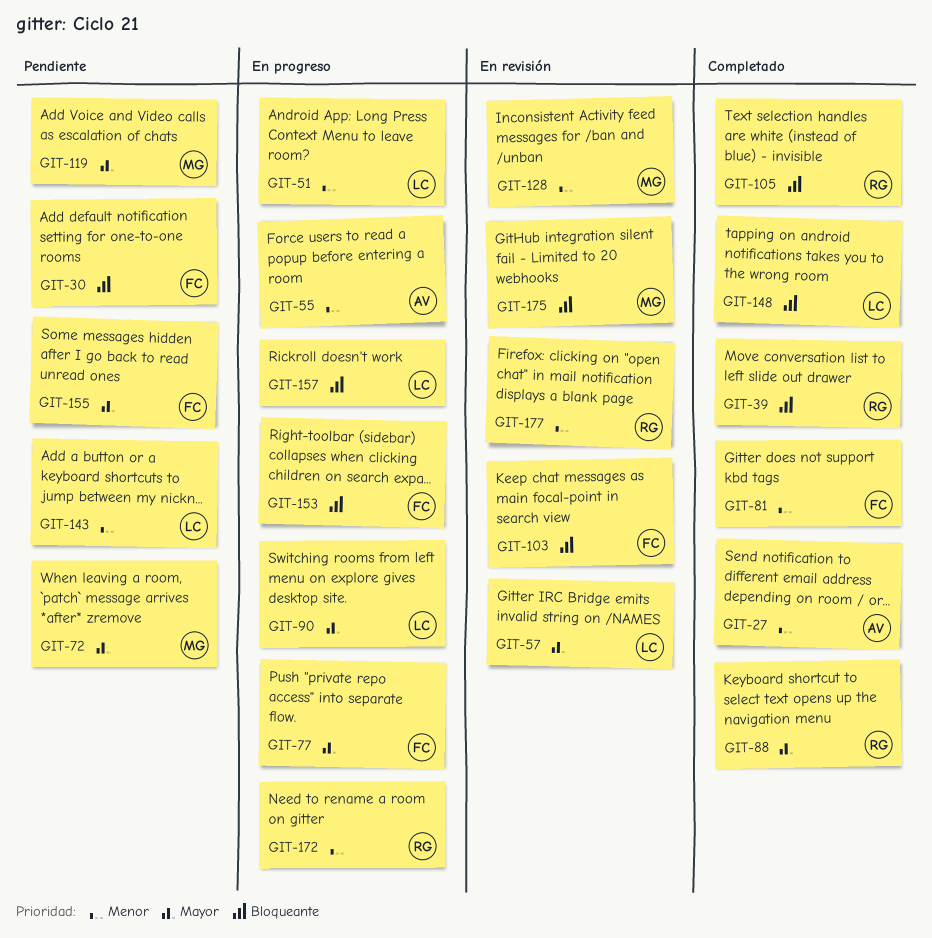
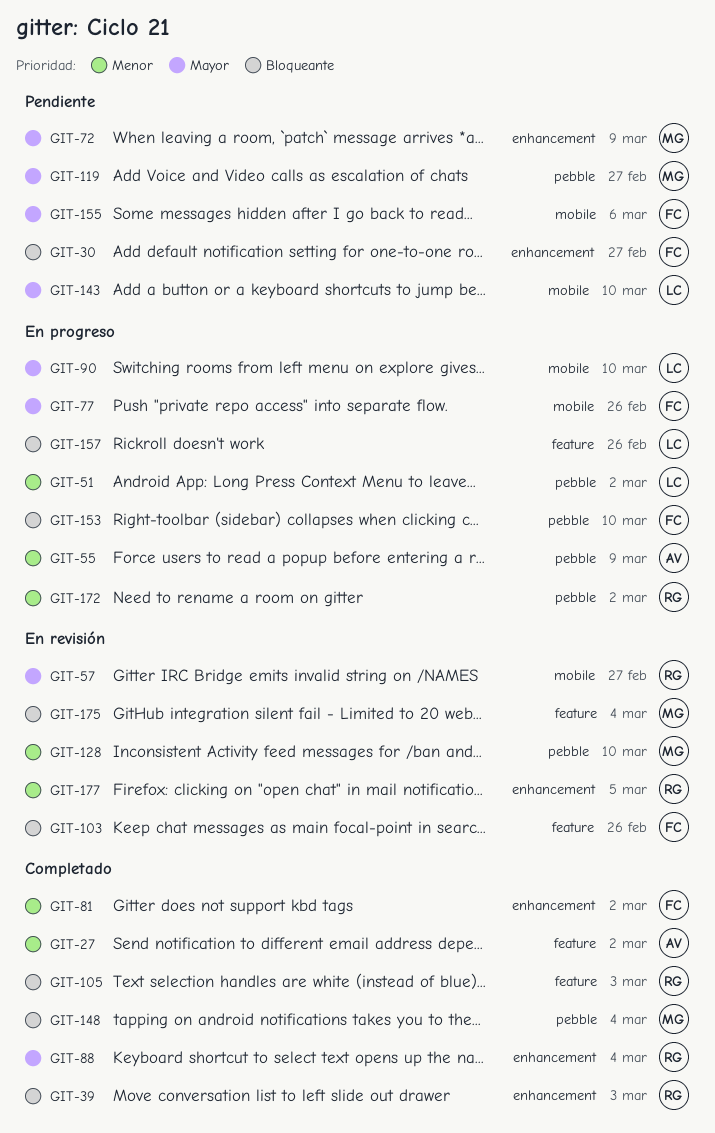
GIT-57, owner: LC -> RG
GIT-143, priority: Menor -> Mayor
GIT-148, owner: LC -> MG

